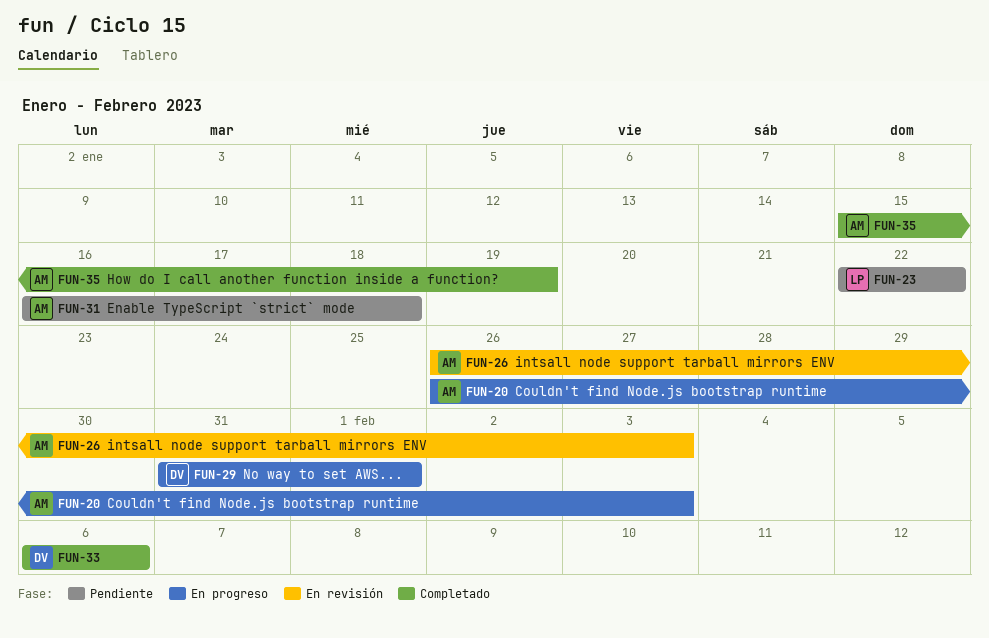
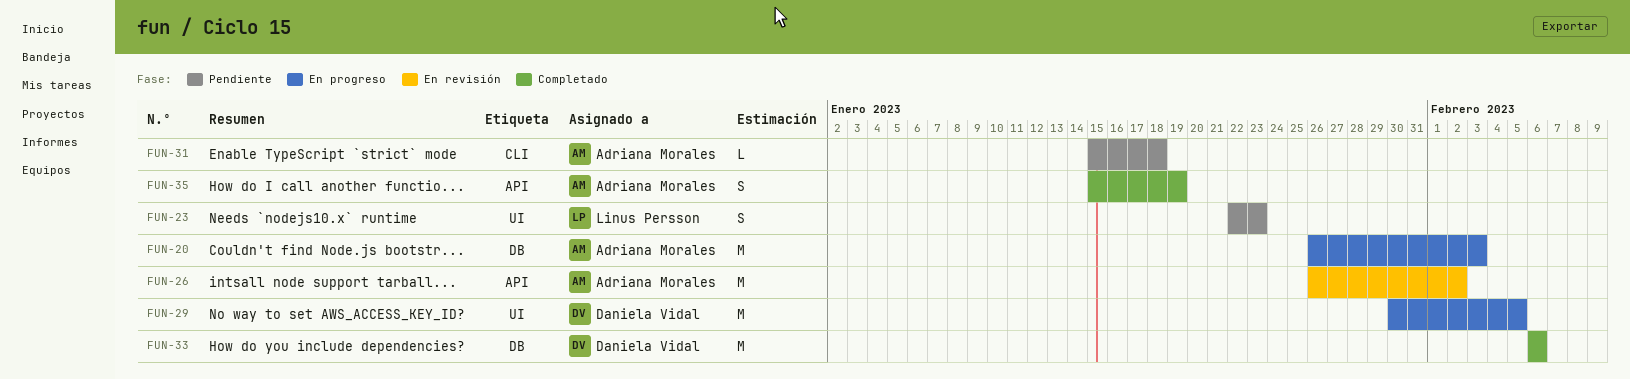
FUN-23, due: Jan 22 -> Jan 23
FUN-26, due: Feb 3 -> Feb 2
FUN-29, start: Jan 31 -> Jan 30
FUN-29, due: Feb 1 -> Feb 5
FUN-31, start: Jan 16 -> Jan 15

